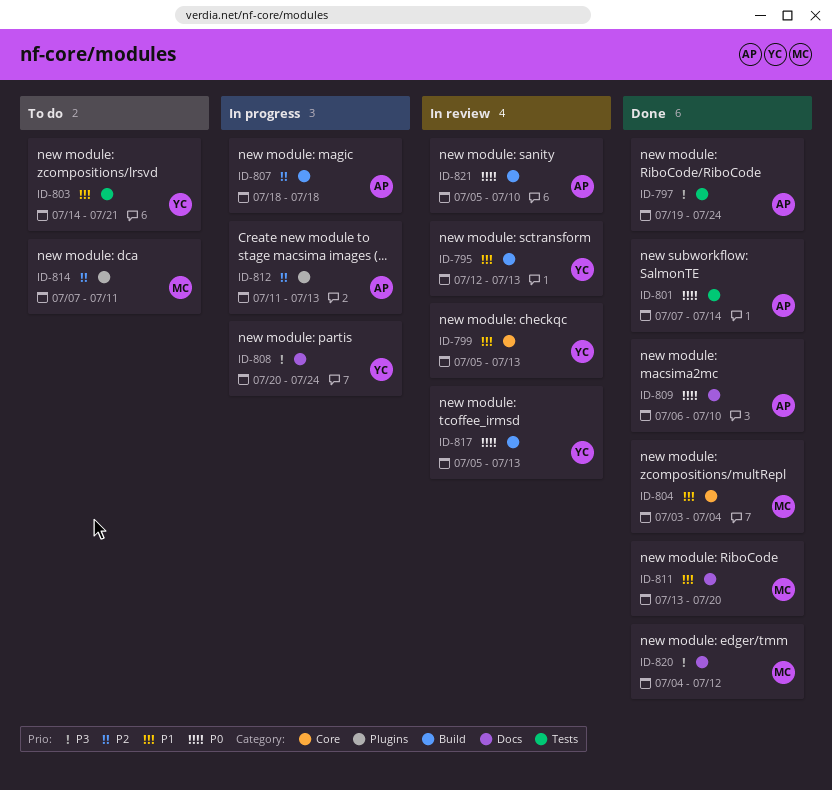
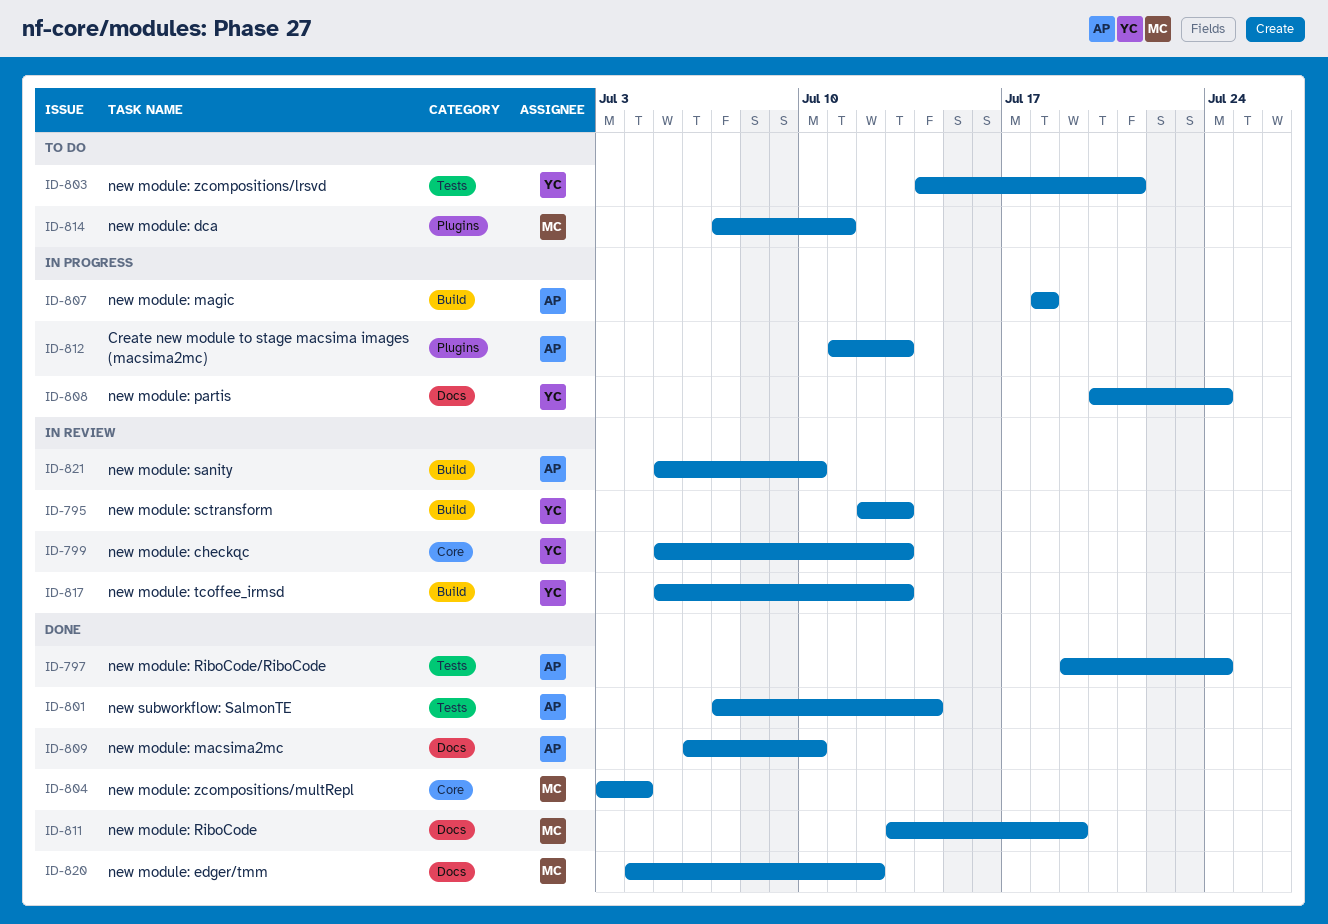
ID-811, due: Jul 20 -> Jul 19

